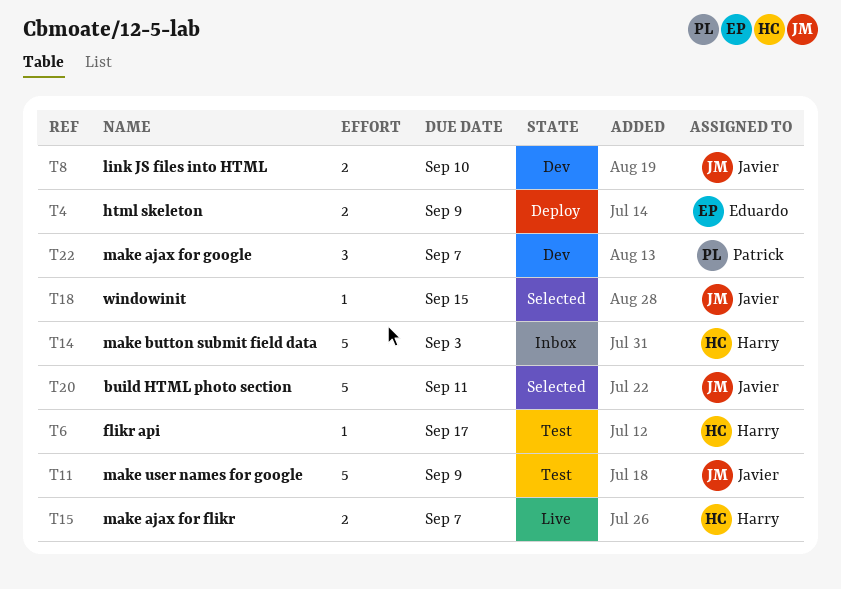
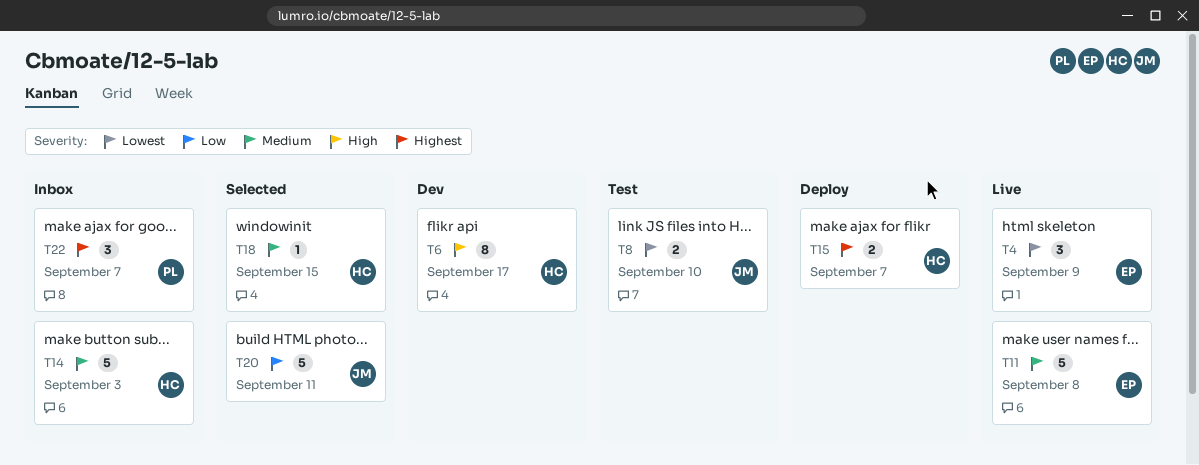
T4, status: Deploy -> Live
T4, estimate: 2 -> 3
T6, status: Test -> Dev
T6, estimate: 1 -> 8
T8, status: Dev -> Test
T11, status: Test -> Live
T11, owner: Javier -> Eduardo
T11, due: Sep 9 -> Sep 8
T15, status: Live -> Deploy
T18, owner: Javier -> Harry
T22, status: Dev -> Inbox

